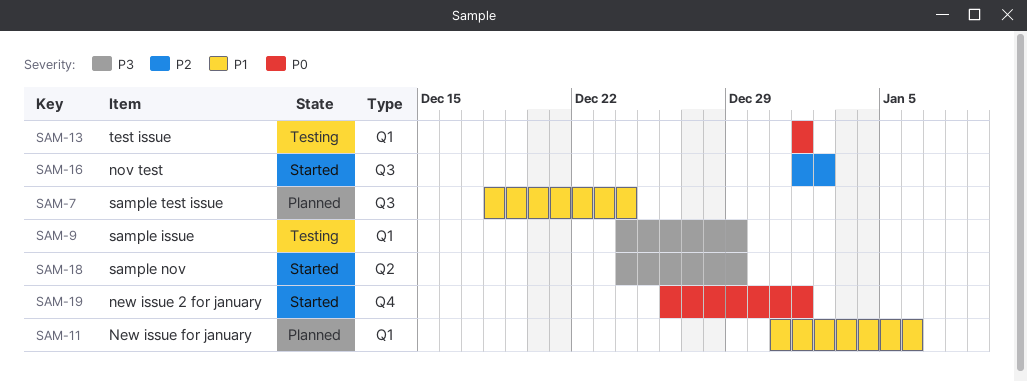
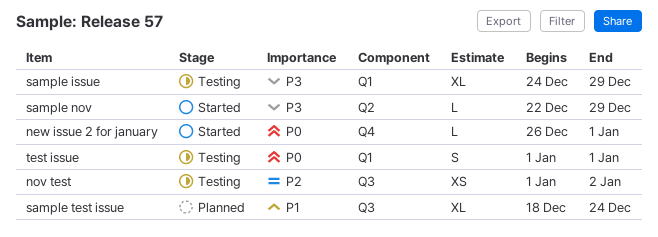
New issue for january: present -> none
nov test, status: Started -> Testing
sample nov, start: Dec 24 -> Dec 22

